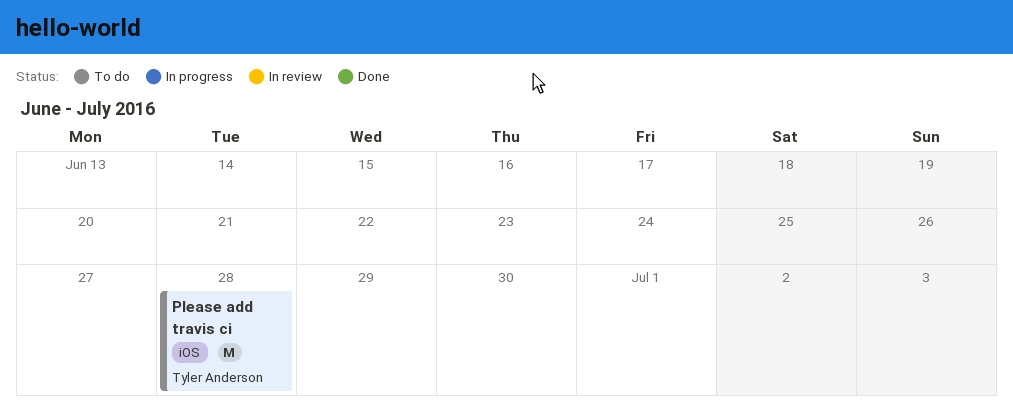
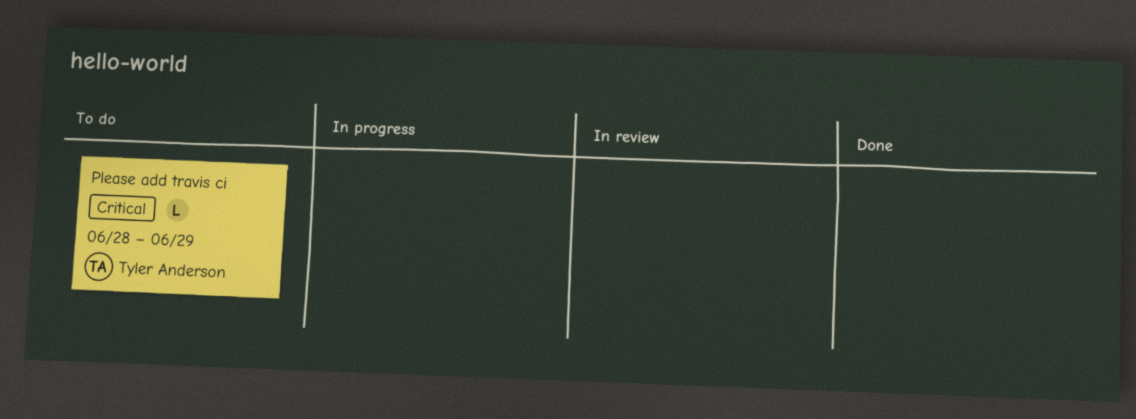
Please add travis ci, estimate: M -> L
Please add travis ci, due: Jun 28 -> Jun 29

